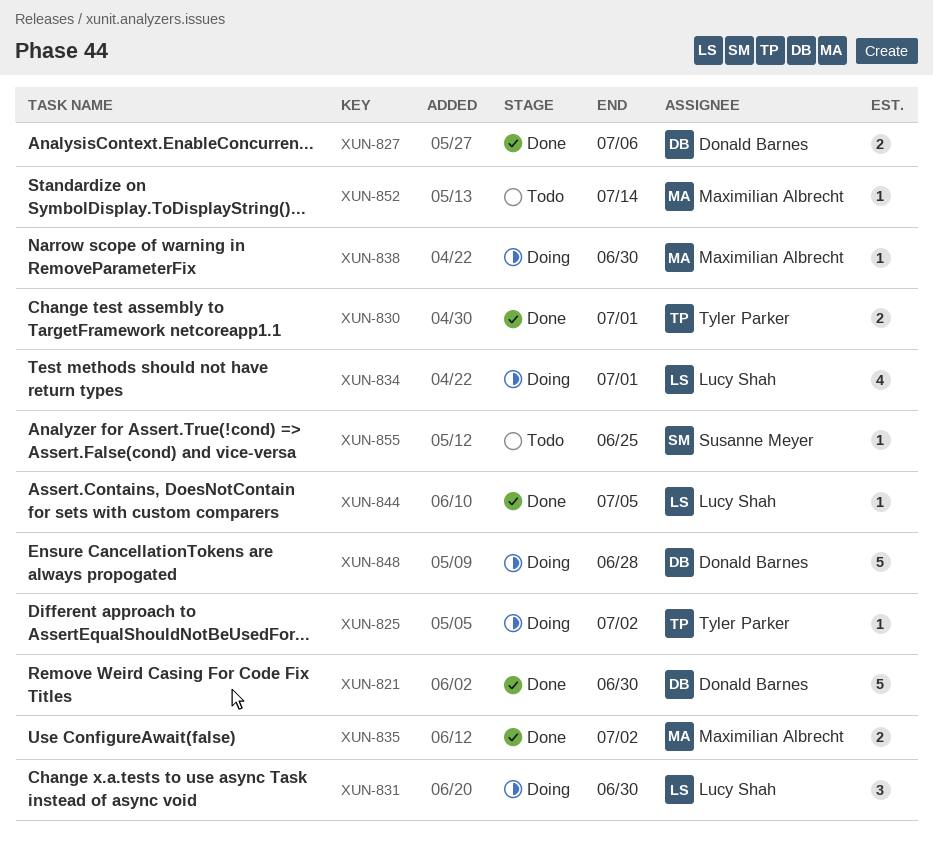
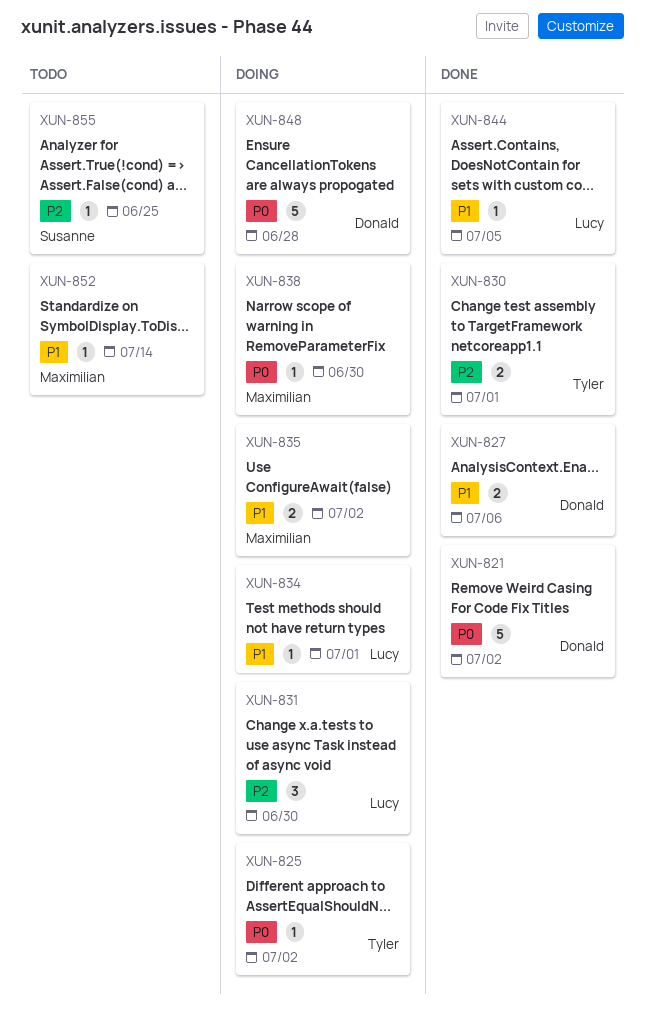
XUN-821, due: Jun 30 -> Jul 2
XUN-834, estimate: 4 -> 1
XUN-835, status: Done -> Doing

